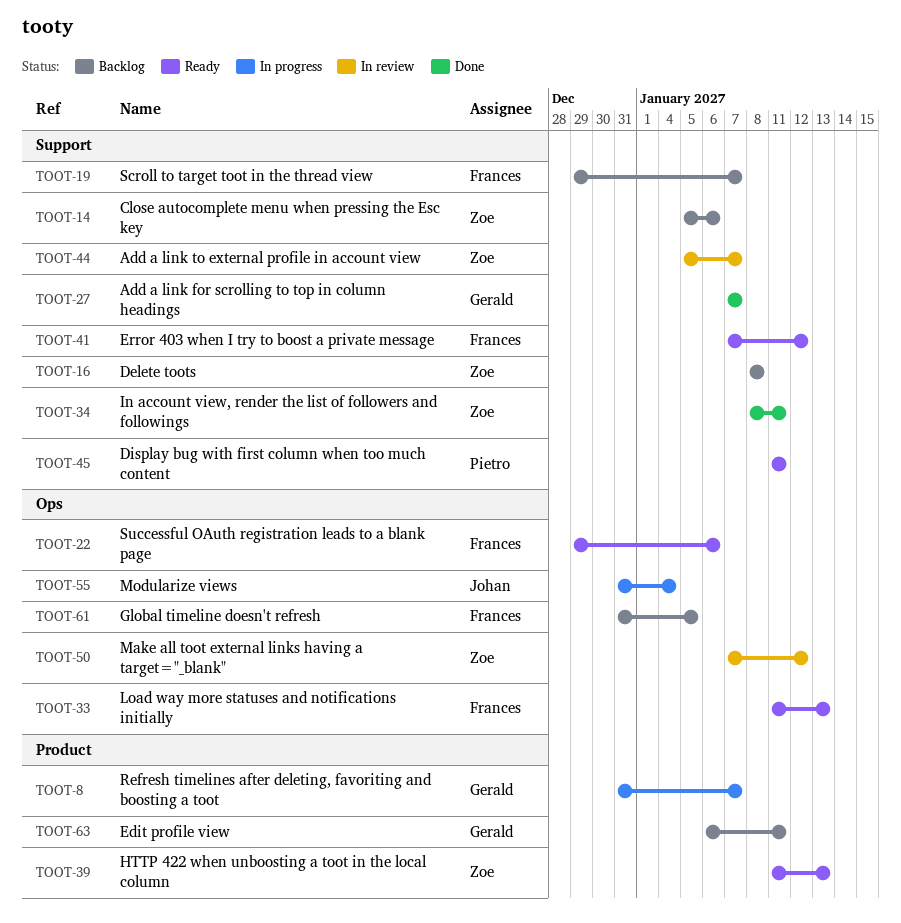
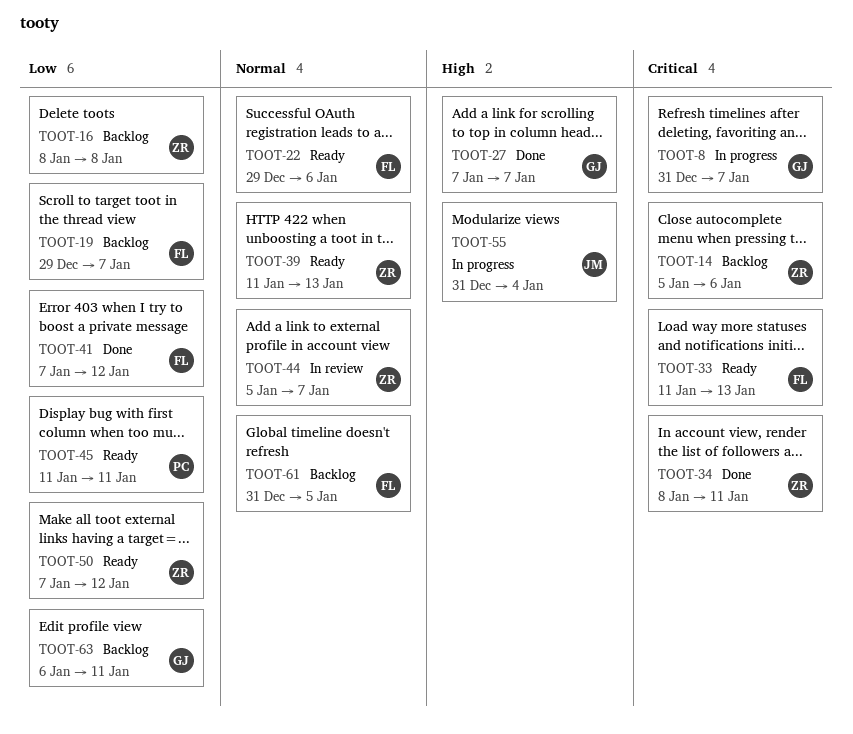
TOOT-41, status: Ready -> Done
TOOT-50, status: In review -> Ready

